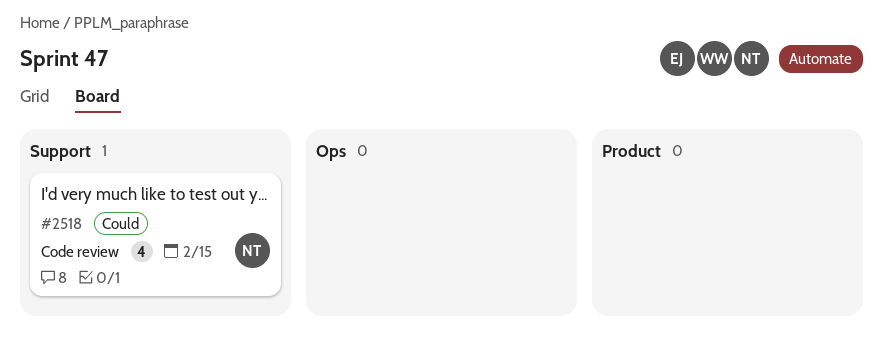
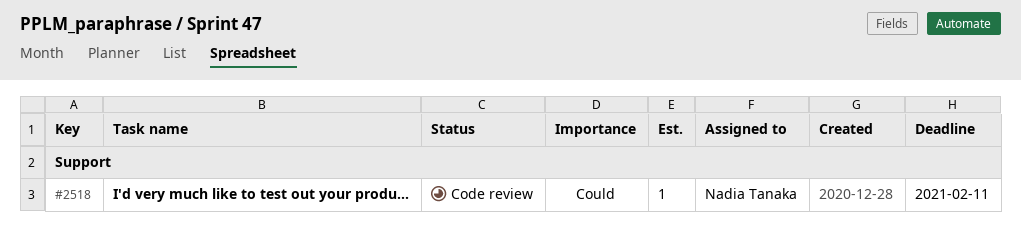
#2518, estimate: 4 -> 1
#2518, due: Feb 15 -> Feb 11

